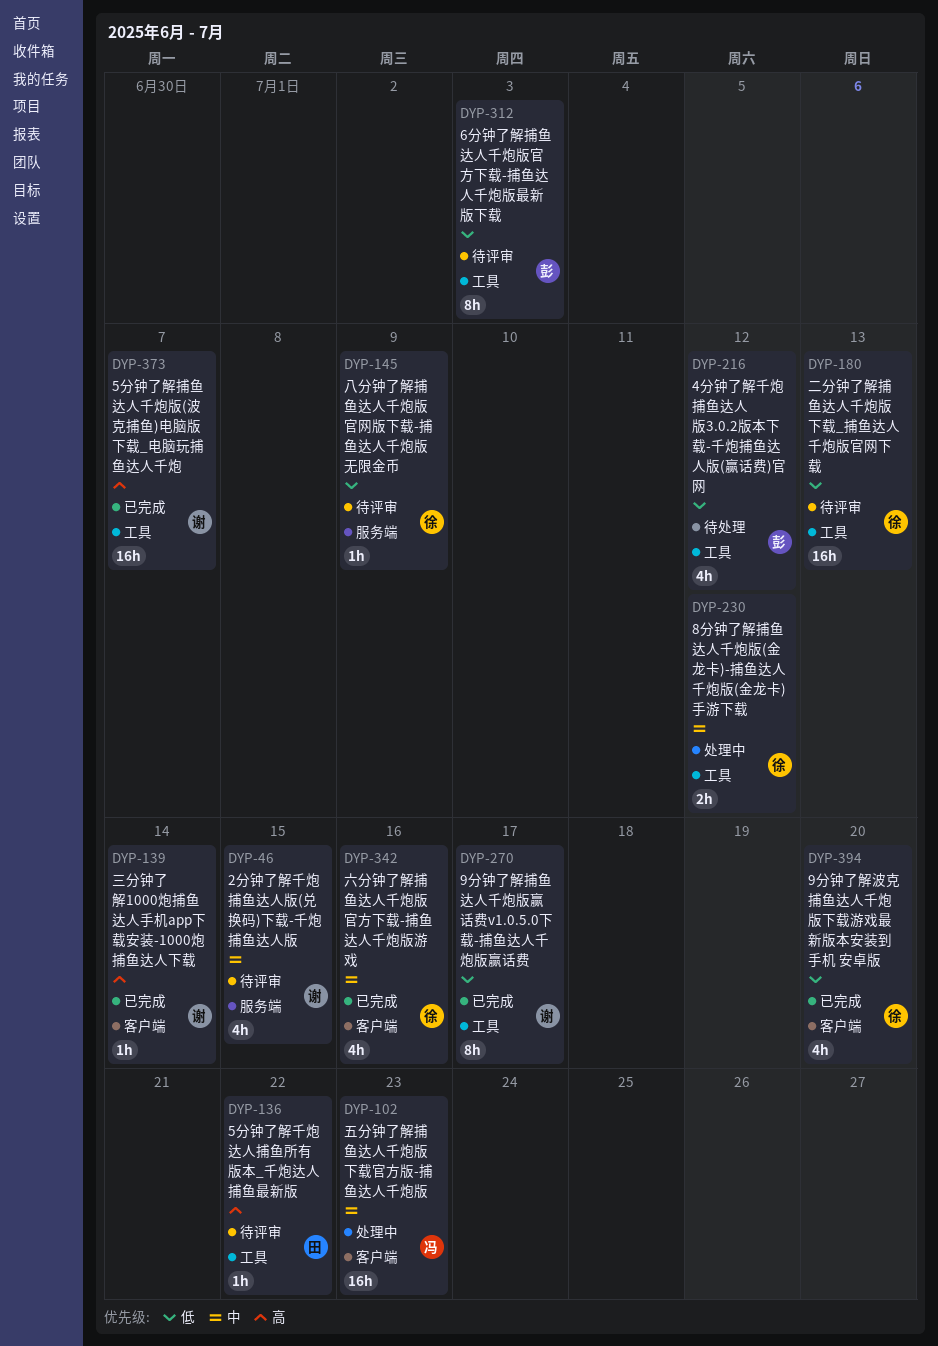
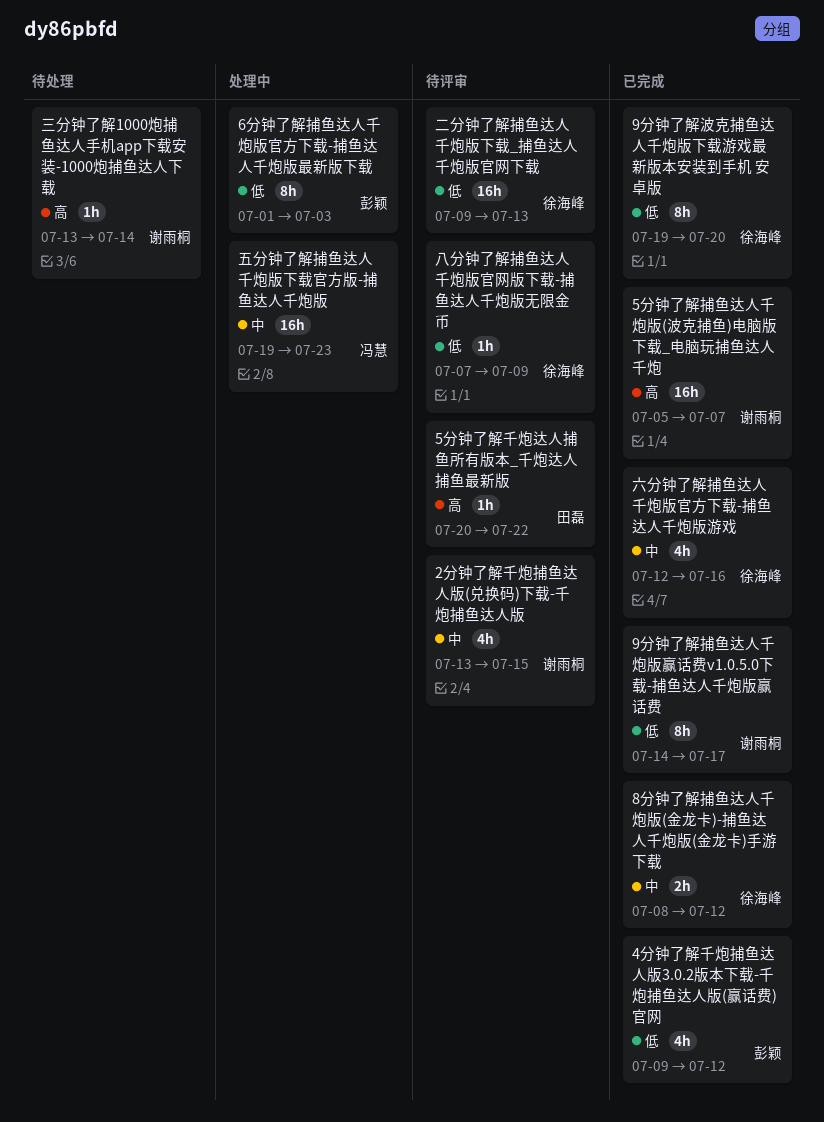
4分钟了解千炮捕鱼达人版3.0.2版本下载-千炮捕鱼达人版(赢话费)官网, status: 待处理 -> 已完成
6分钟了解捕鱼达人千炮版官方下载-捕鱼达人千炮版最新版下载, status: 待评审 -> 处理中
8分钟了解捕鱼达人千炮版(金龙卡)-捕鱼达人千炮版(金龙卡)手游下载, status: 处理中 -> 已完成
9分钟了解波克捕鱼达人千炮版下载游戏最新版本安装到手机 安卓版, estimate: 4h -> 8h
三分钟了解1000炮捕鱼达人手机app下载安装-1000炮捕鱼达人下载, status: 已完成 -> 待处理

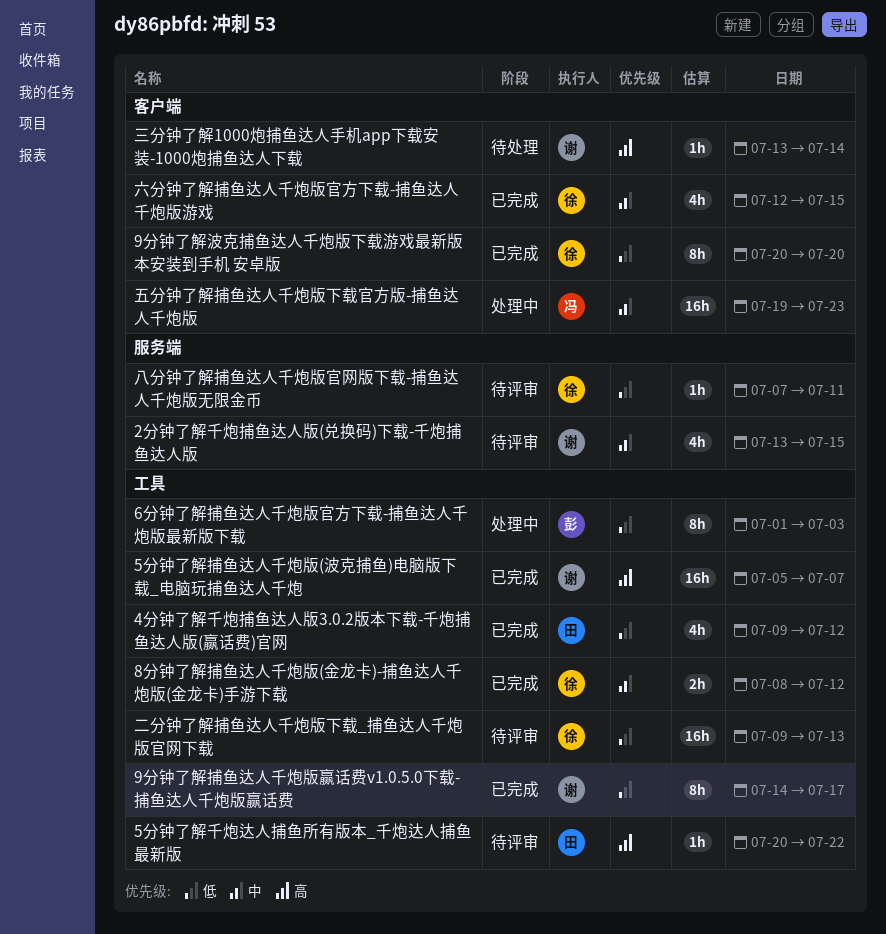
4分钟了解千炮捕鱼达人版3.0.2版本下载-千炮捕鱼达人版(赢话费)官网, owner: 彭颖 -> 田磊
9分钟了解波克捕鱼达人千炮版下载游戏最新版本安装到手机 安卓版, start: Jul 19 -> Jul 20
八分钟了解捕鱼达人千炮版官网版下载-捕鱼达人千炮版无限金币, due: Jul 9 -> Jul 11
六分钟了解捕鱼达人千炮版官方下载-捕鱼达人千炮版游戏, due: Jul 16 -> Jul 15

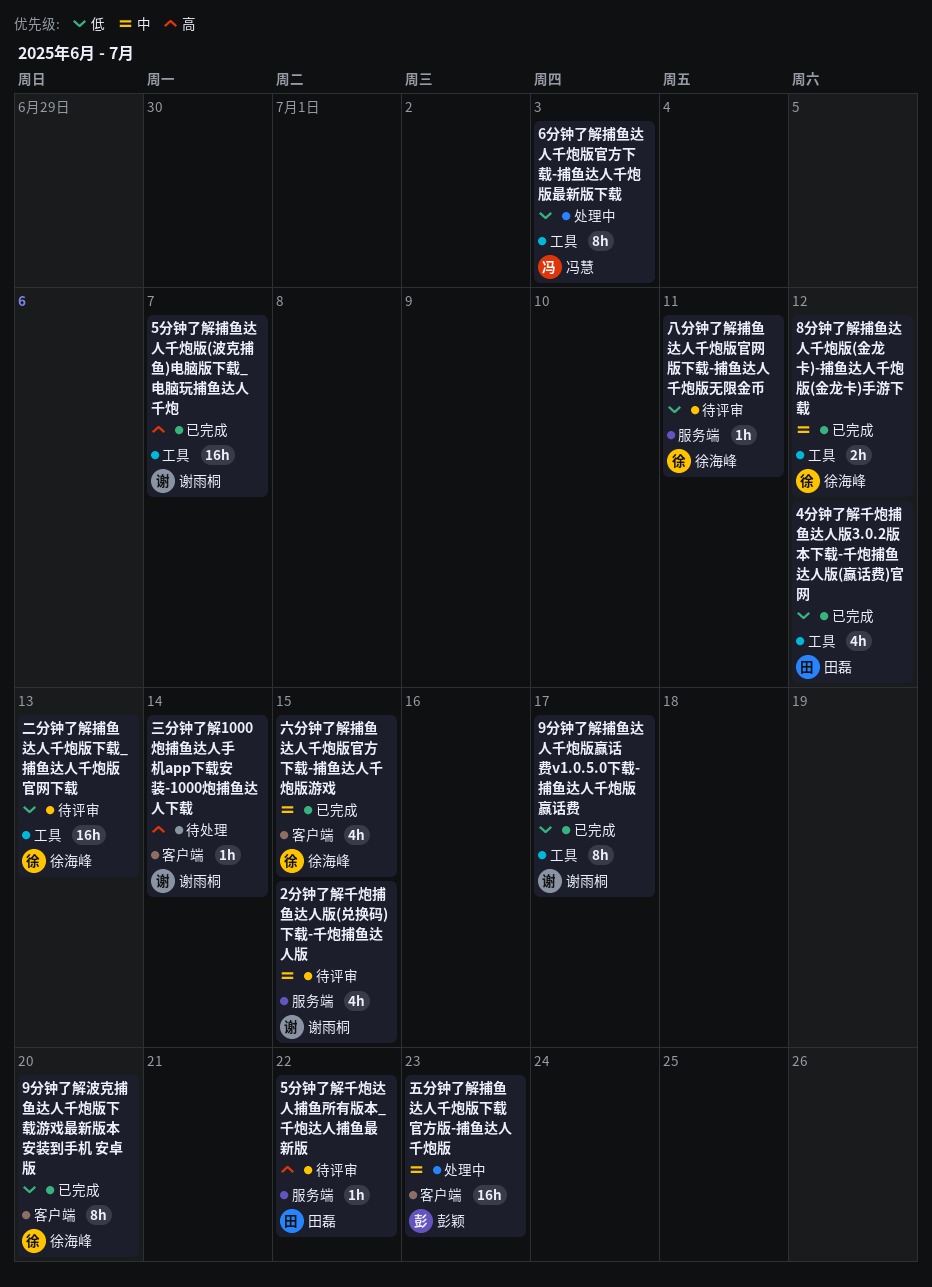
5分钟了解千炮达人捕鱼所有版本_千炮达人捕鱼最新版, label: 工具 -> 服务端
6分钟了解捕鱼达人千炮版官方下载-捕鱼达人千炮版最新版下载, owner: 彭颖 -> 冯慧
五分钟了解捕鱼达人千炮版下载官方版-捕鱼达人千炮版, owner: 冯慧 -> 彭颖

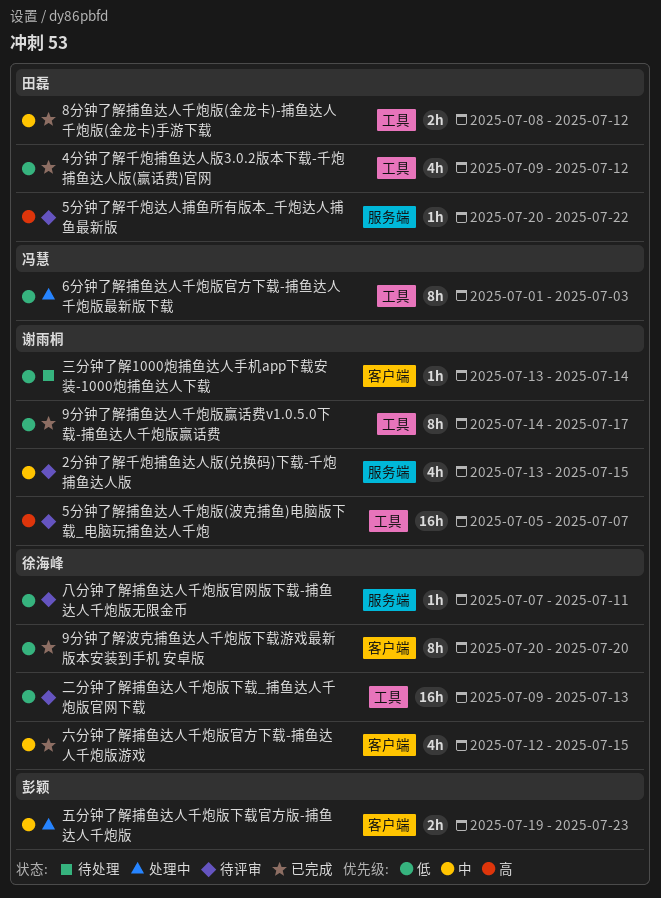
5分钟了解捕鱼达人千炮版(波克捕鱼)电脑版下载_电脑玩捕鱼达人千炮, status: 已完成 -> 待评审
8分钟了解捕鱼达人千炮版(金龙卡)-捕鱼达人千炮版(金龙卡)手游下载, owner: 徐海峰 -> 田磊
三分钟了解1000炮捕鱼达人手机app下载安装-1000炮捕鱼达人下载, priority: 高 -> 低
五分钟了解捕鱼达人千炮版下载官方版-捕鱼达人千炮版, estimate: 16h -> 2h

